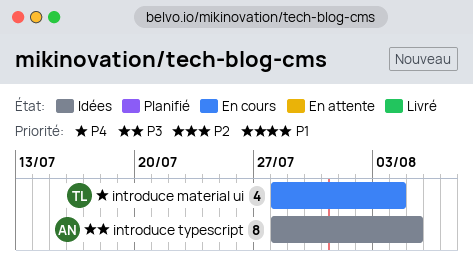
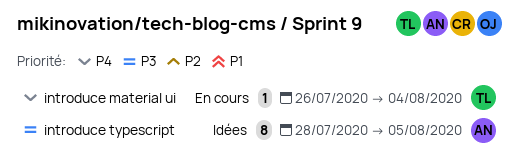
introduce material ui, estimate: 4 -> 1
introduce material ui, start: Jul 28 -> Jul 26

